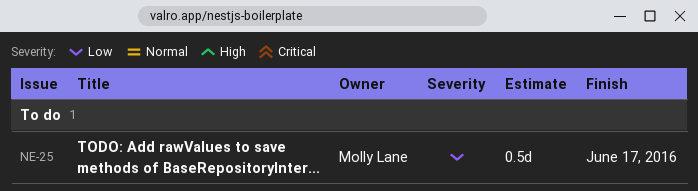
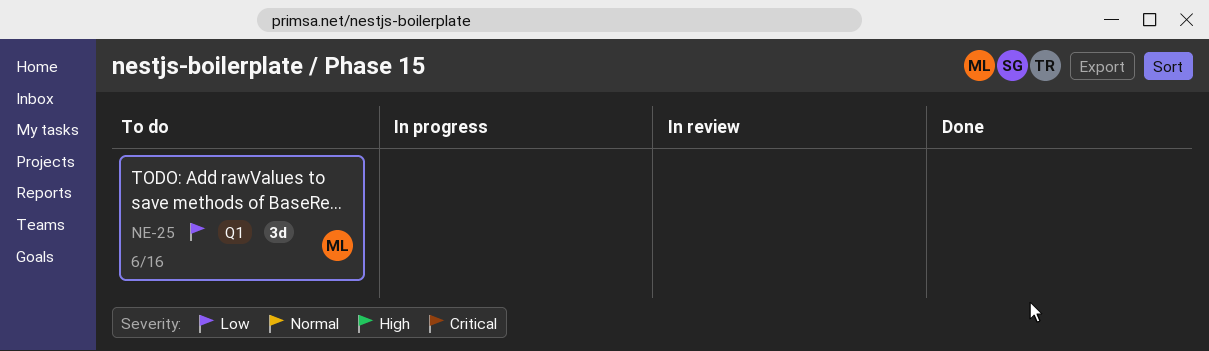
NE-25, estimate: 0.5d -> 3d
NE-25, due: Jun 17 -> Jun 16

